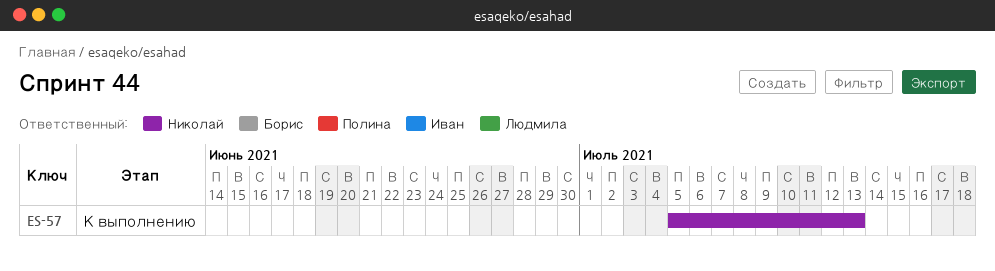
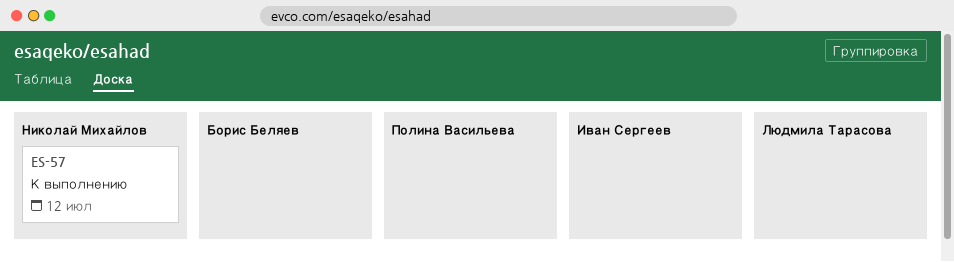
ES-57, due: Jul 13 -> Jul 12

